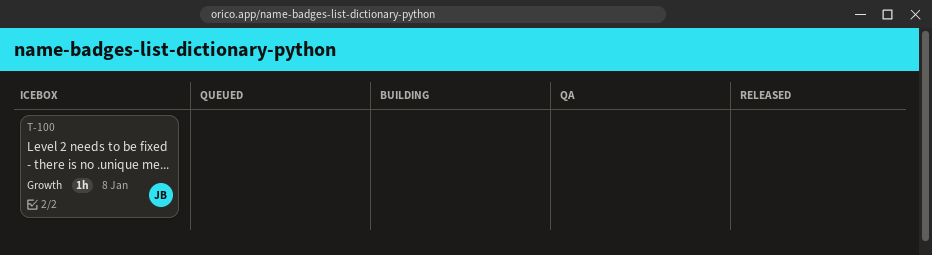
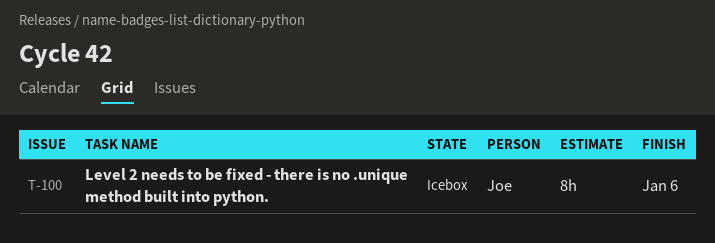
T-100, estimate: 1h -> 8h
T-100, due: Jan 8 -> Jan 6

